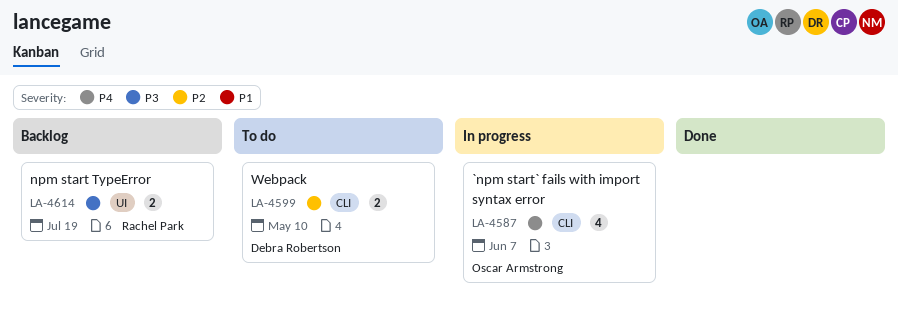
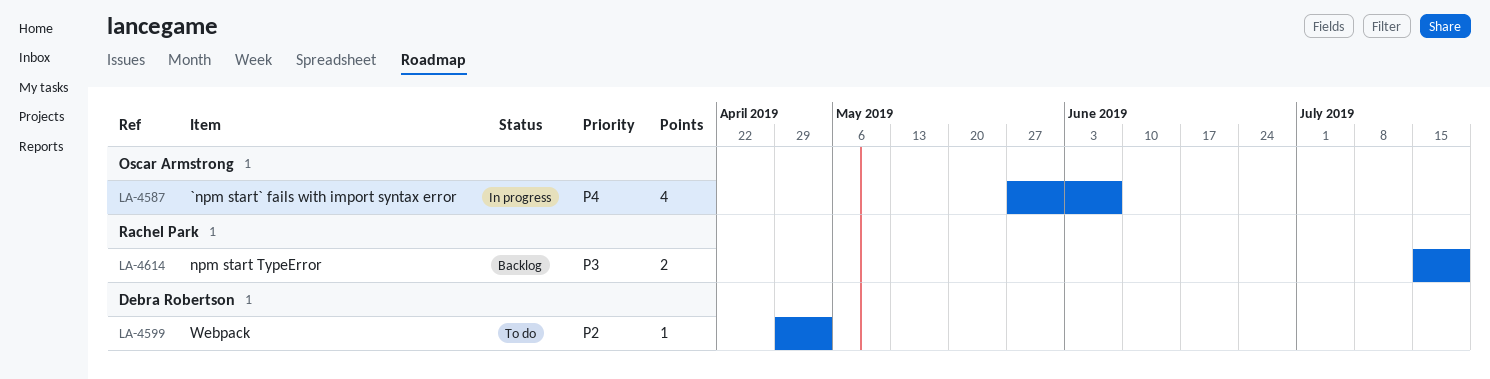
LA-4599, estimate: 2 -> 1
LA-4599, due: May 10 -> May 3

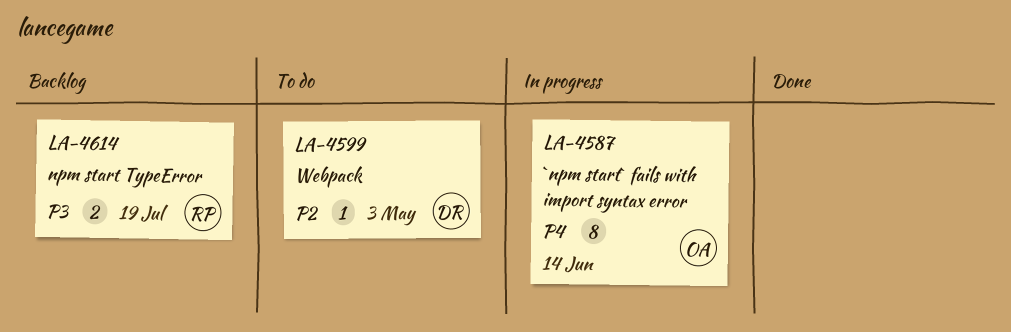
LA-4587, estimate: 4 -> 8
LA-4587, due: Jun 7 -> Jun 14

